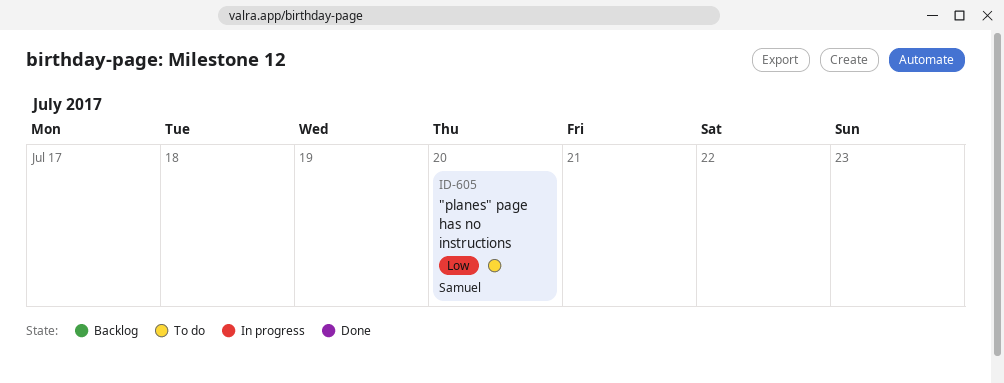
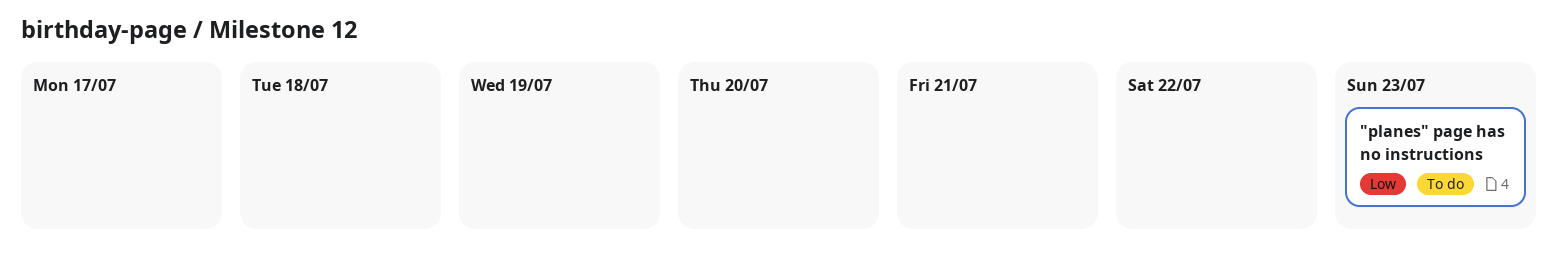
"planes" page has no instructions, due: Jul 20 -> Jul 23

